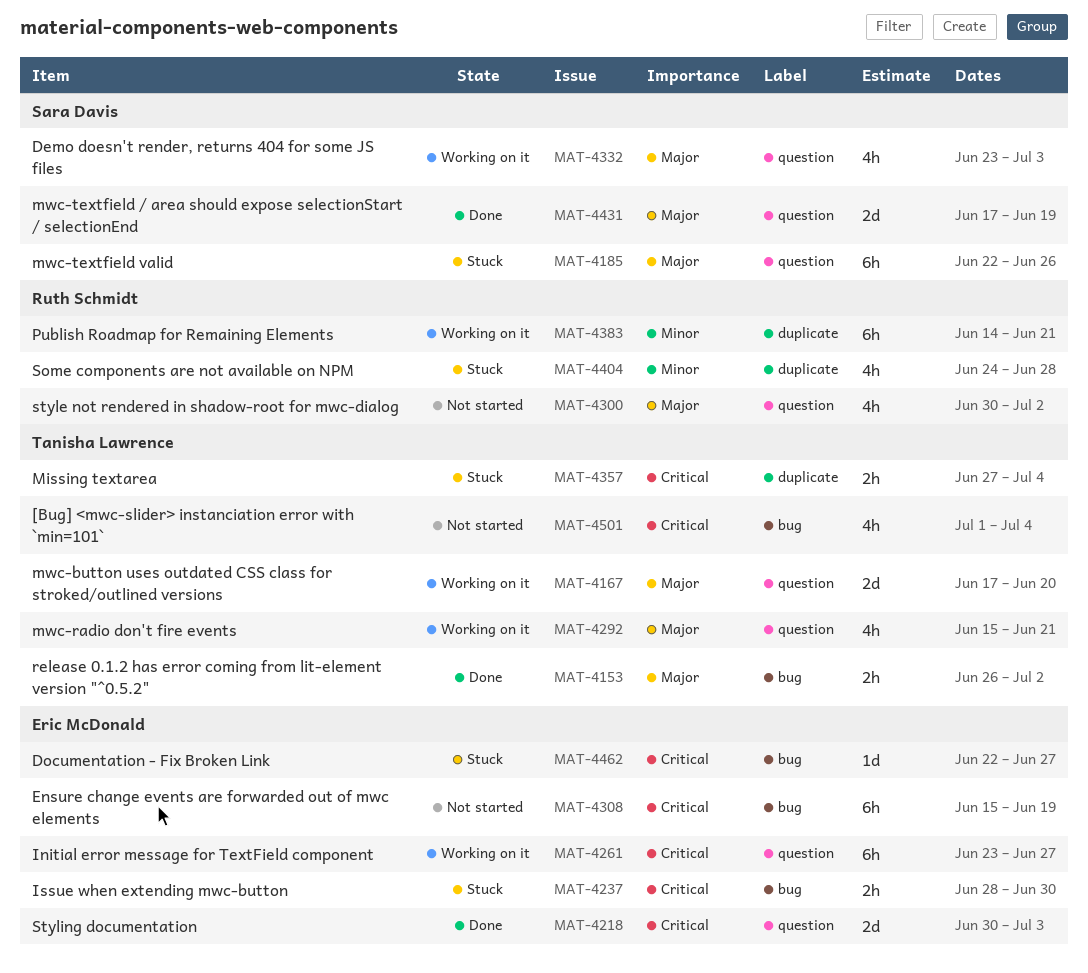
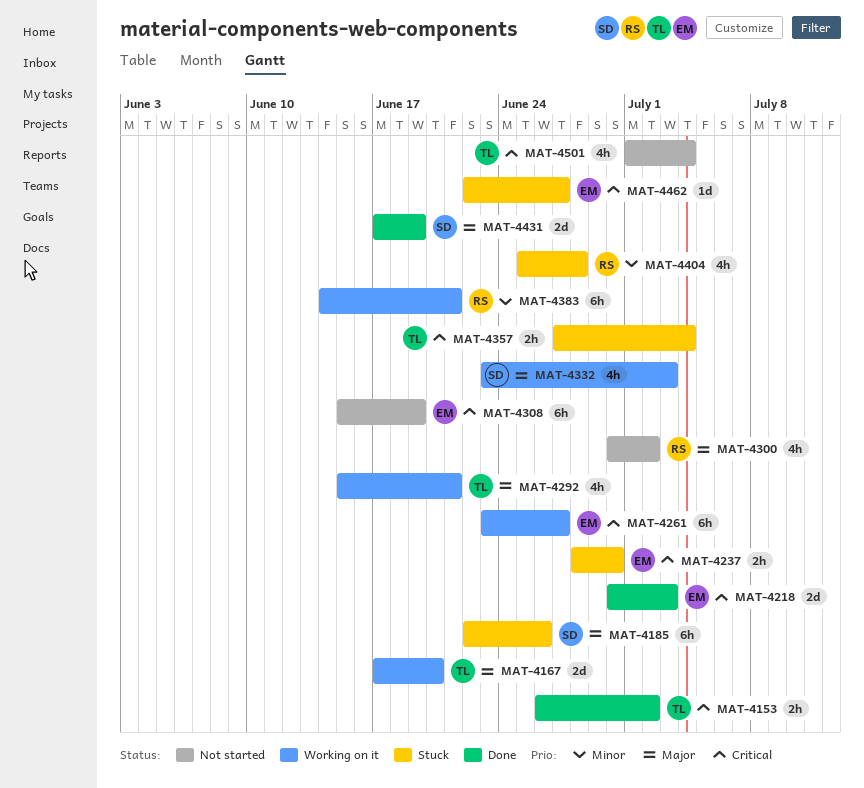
MAT-4153, priority: Major -> Critical
MAT-4404, start: Jun 24 -> Jun 25

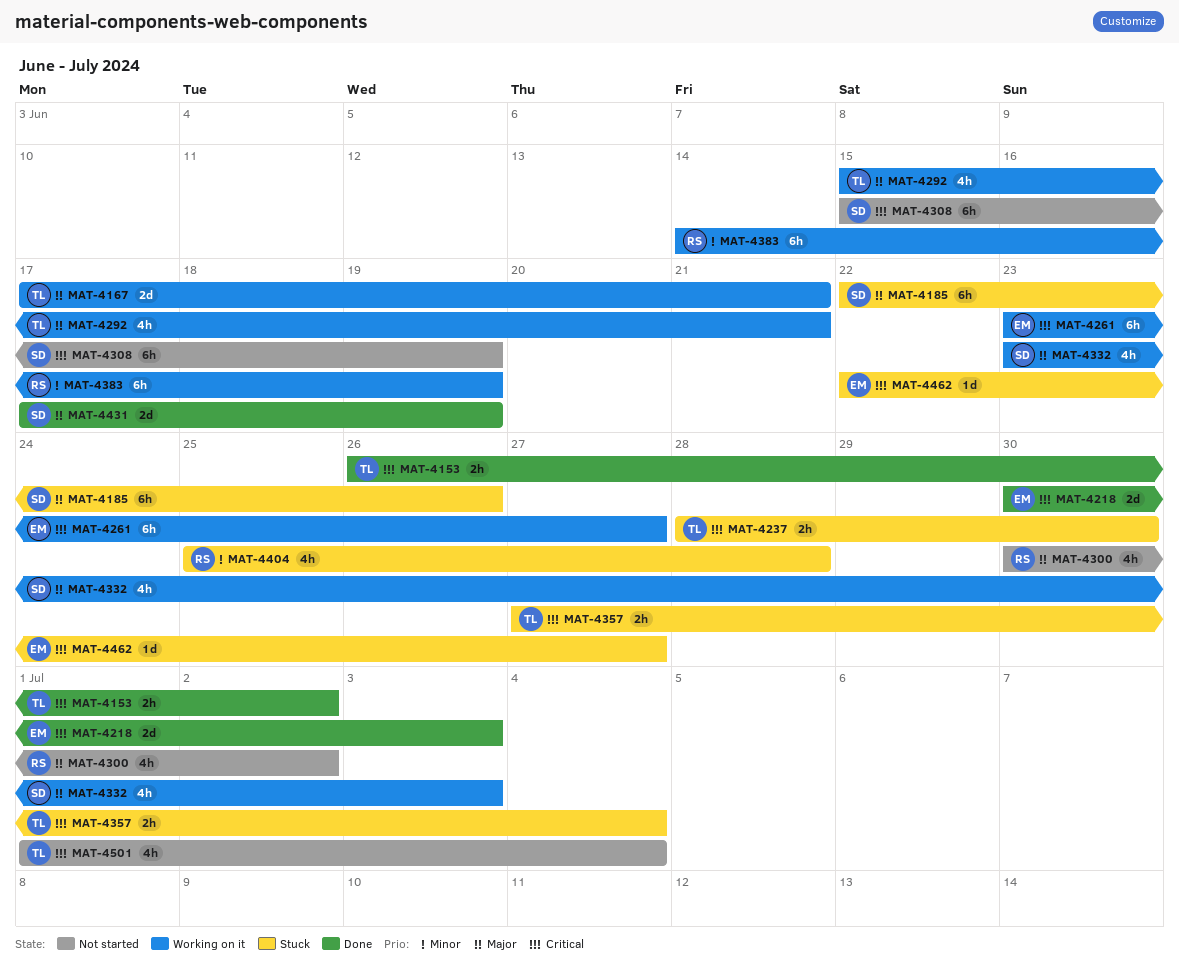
MAT-4167, due: Jun 20 -> Jun 21
MAT-4237, owner: EM -> TL
MAT-4308, owner: EM -> SD
MAT-4383, due: Jun 21 -> Jun 19

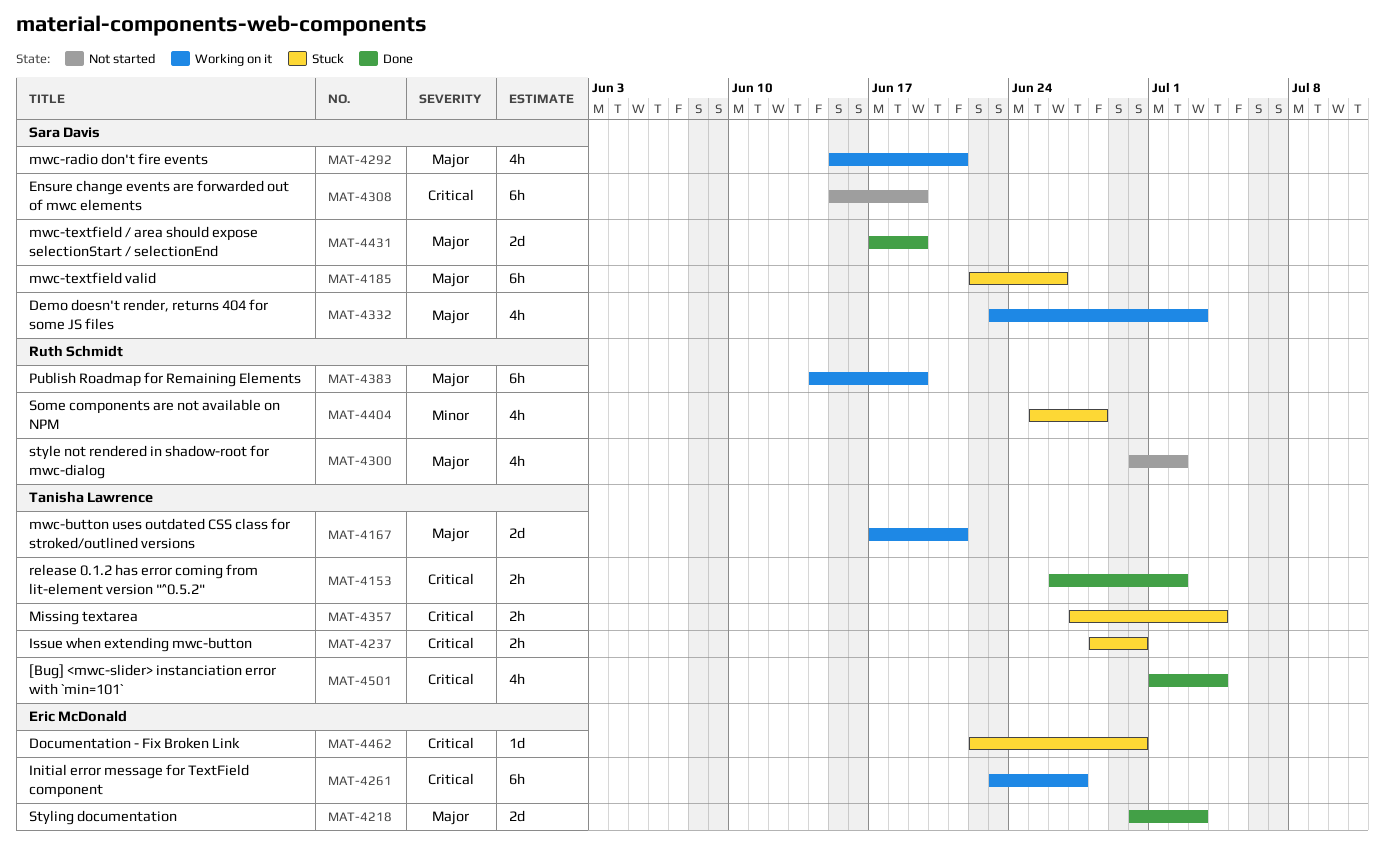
MAT-4218, priority: Critical -> Major
MAT-4292, owner: Tanisha Lawrence -> Sara Davis
MAT-4383, priority: Minor -> Major
MAT-4462, due: Jun 27 -> Jun 30
MAT-4501, status: Not started -> Done

